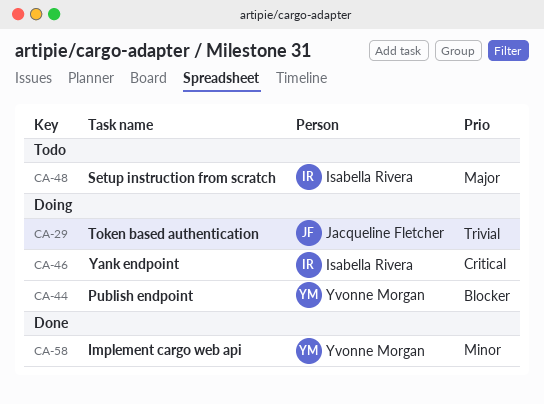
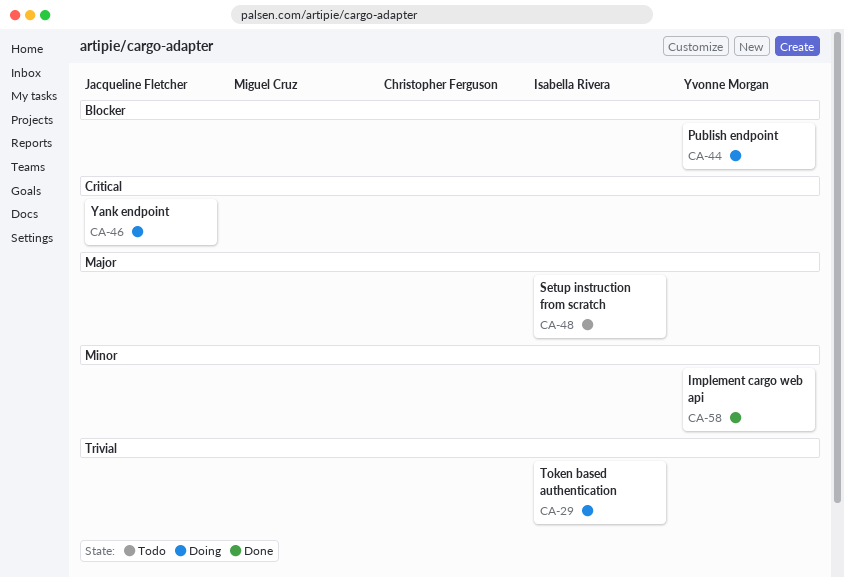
CA-29, owner: Jacqueline Fletcher -> Isabella Rivera
CA-46, owner: Isabella Rivera -> Jacqueline Fletcher

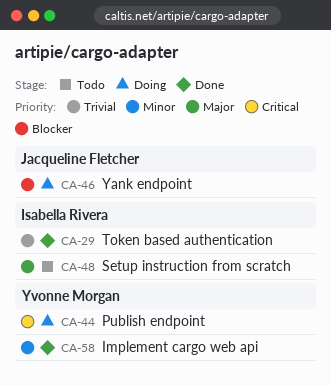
CA-29, status: Doing -> Done
CA-44, priority: Blocker -> Critical
CA-46, priority: Critical -> Blocker

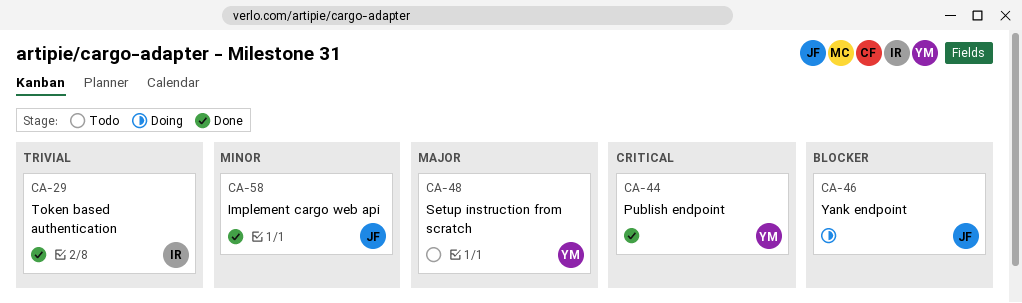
CA-44, status: Doing -> Done
CA-48, owner: Isabella Rivera -> Yvonne Morgan
CA-58, owner: Yvonne Morgan -> Jacqueline Fletcher

